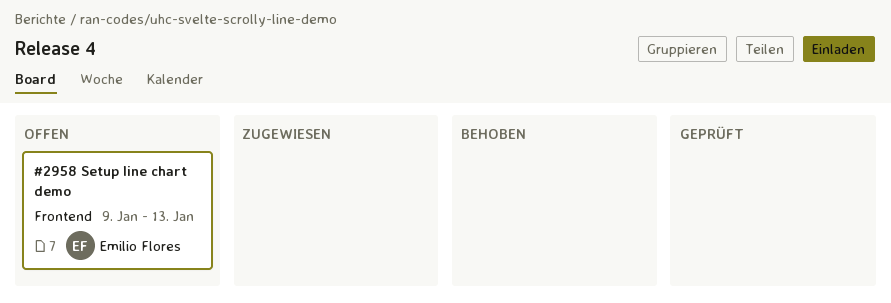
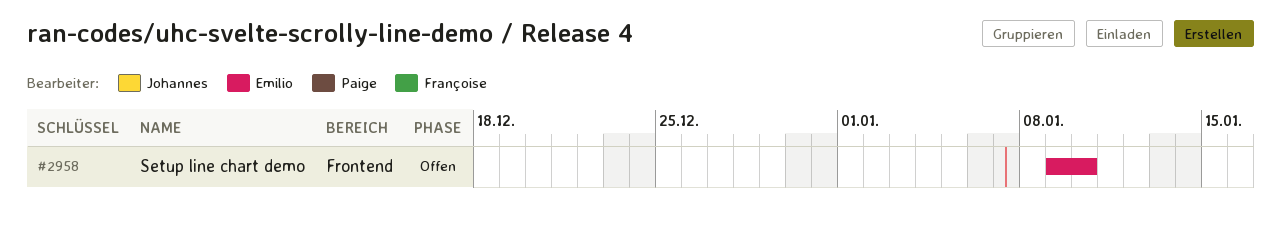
#2958, due: Jan 13 -> Jan 10

